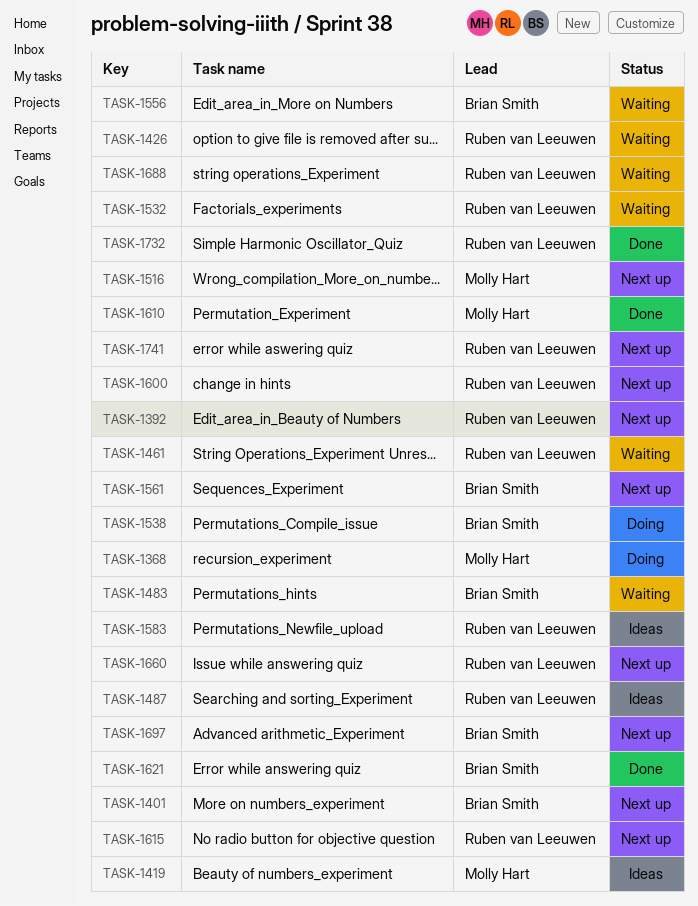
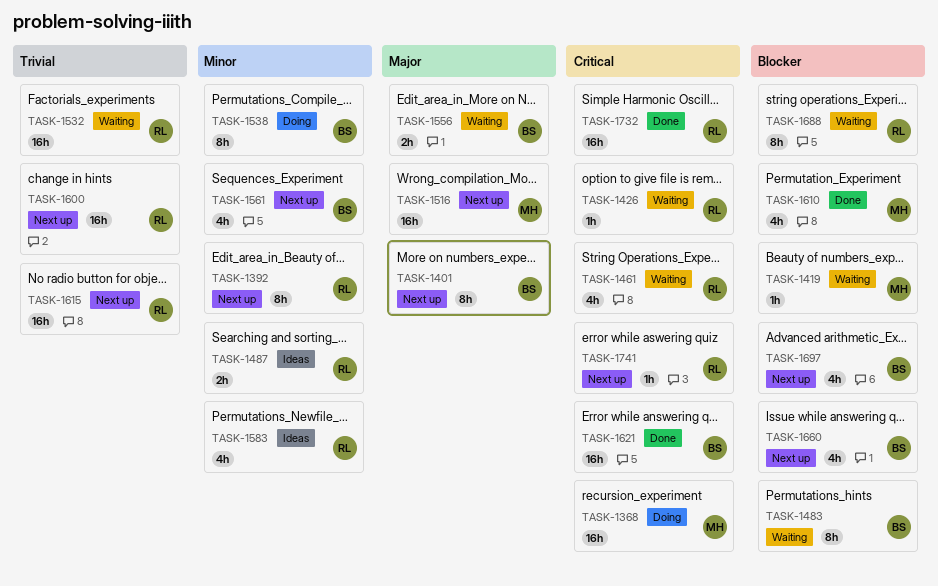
TASK-1419, status: Ideas -> Waiting
TASK-1660, owner: Ruben van Leeuwen -> Brian Smith

